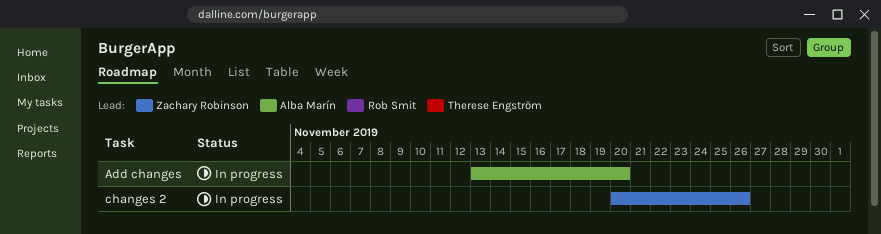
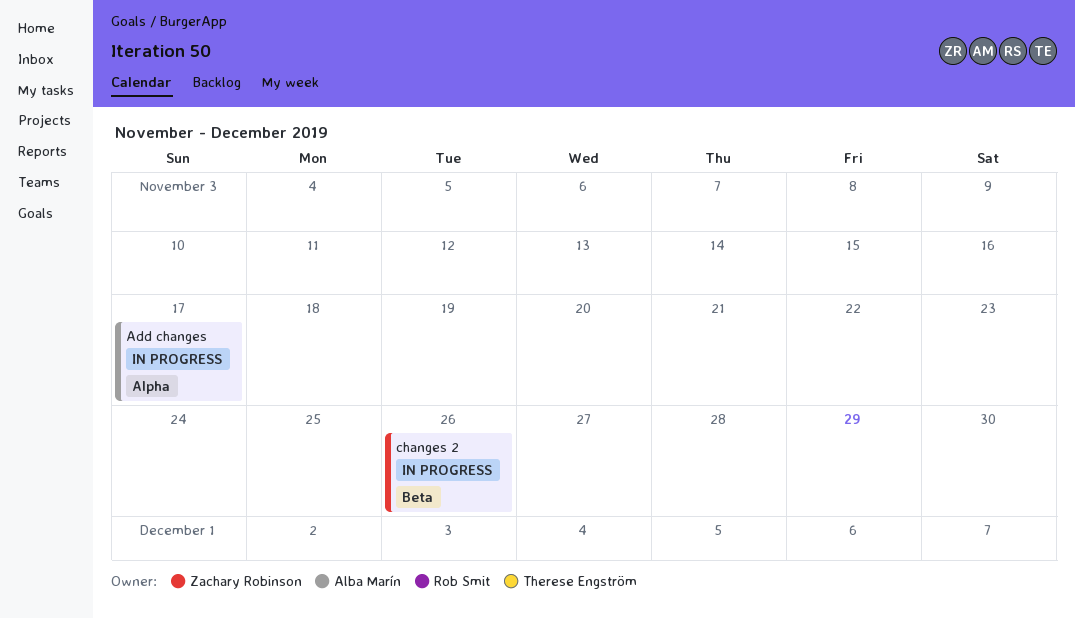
Add changes, due: Nov 20 -> Nov 17

